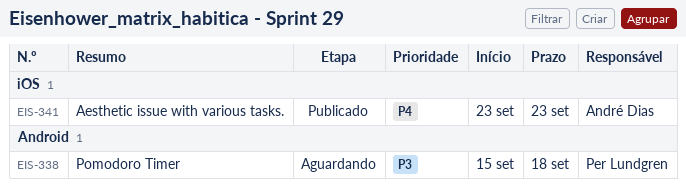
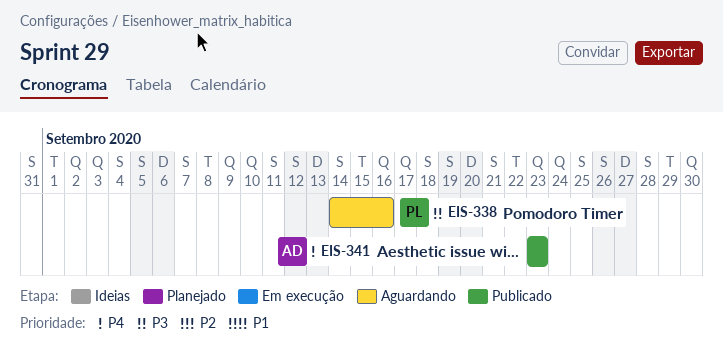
EIS-338, start: Sep 15 -> Sep 14
EIS-338, due: Sep 18 -> Sep 16

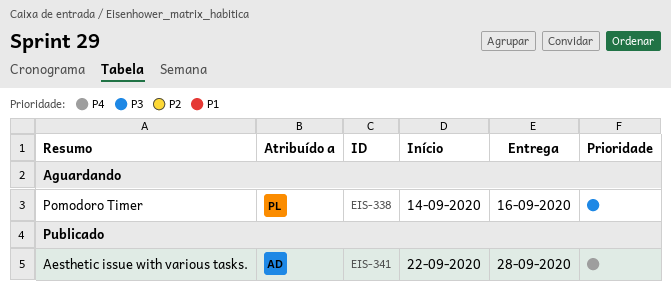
EIS-341, start: Sep 23 -> Sep 22
EIS-341, due: Sep 23 -> Sep 28

